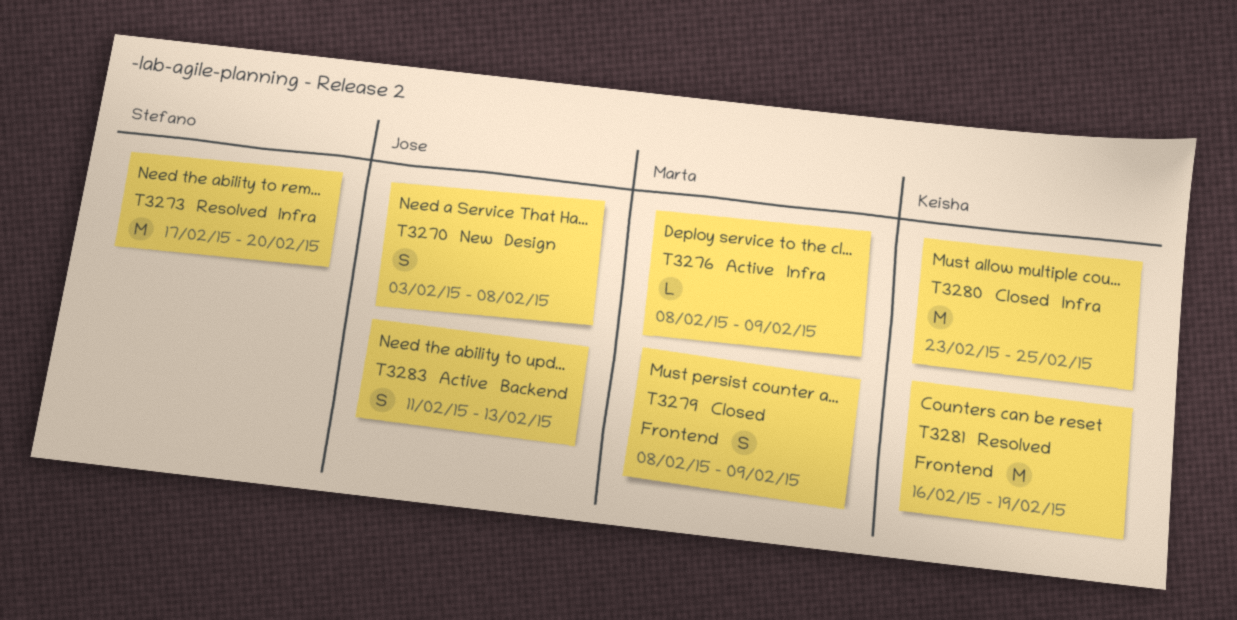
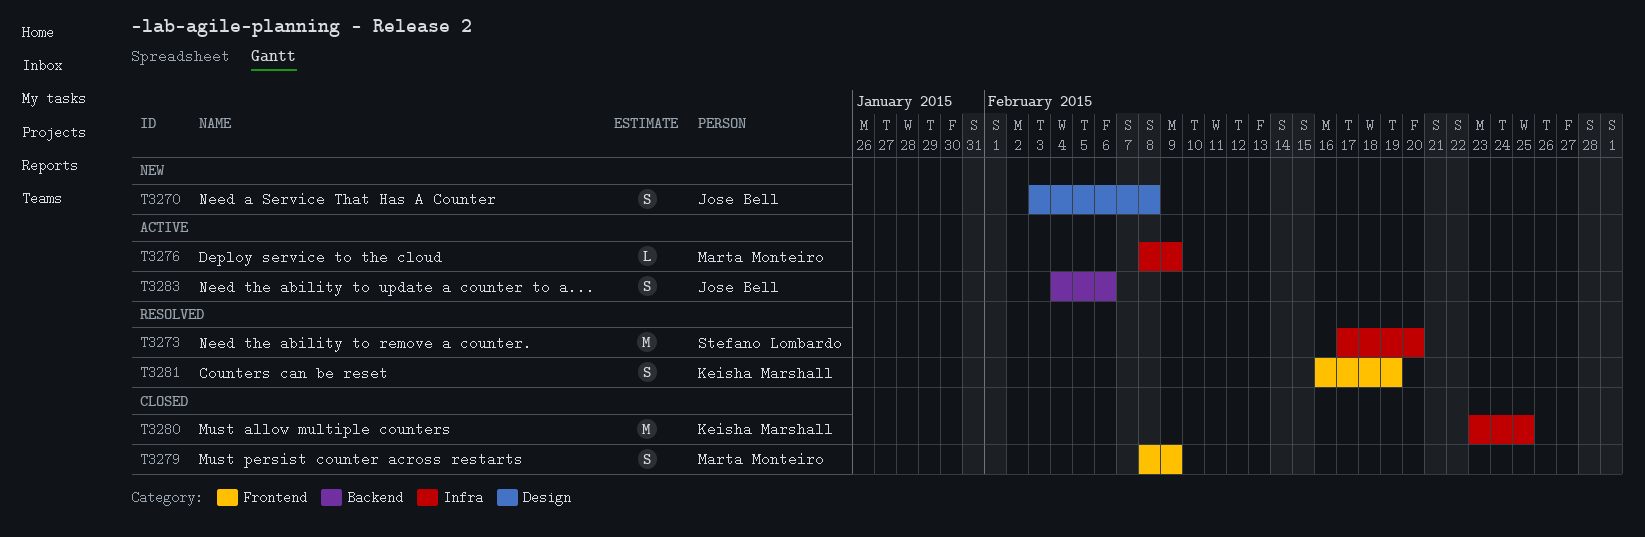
T3281, estimate: M -> S
T3283, start: Feb 11 -> Feb 4
T3283, due: Feb 13 -> Feb 6

